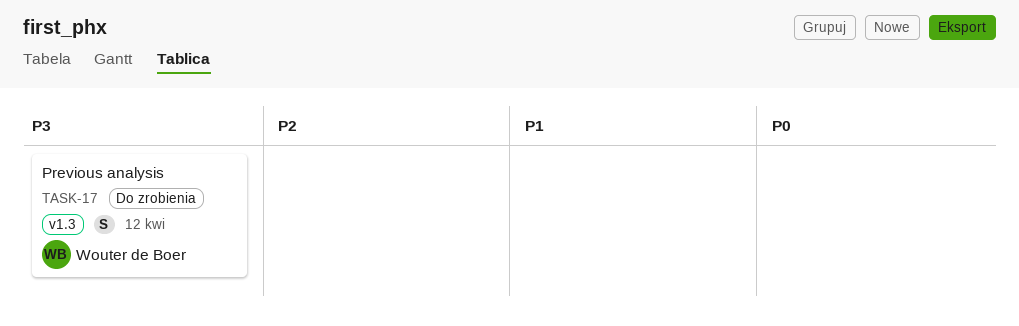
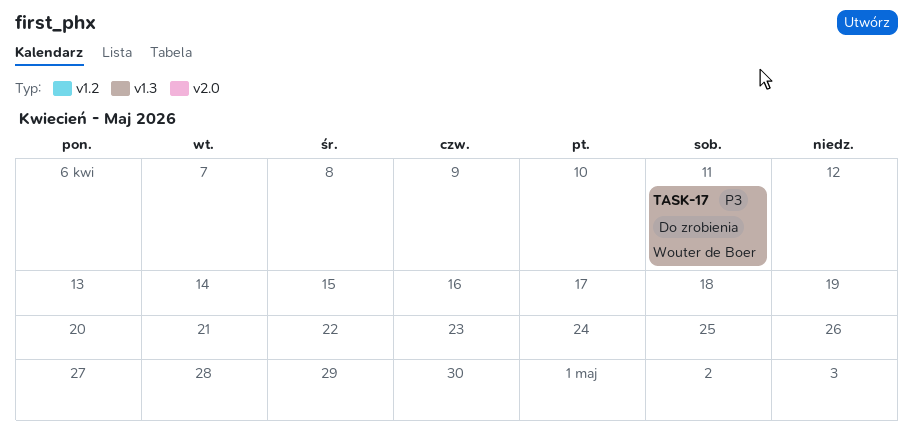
TASK-17, due: Apr 12 -> Apr 11

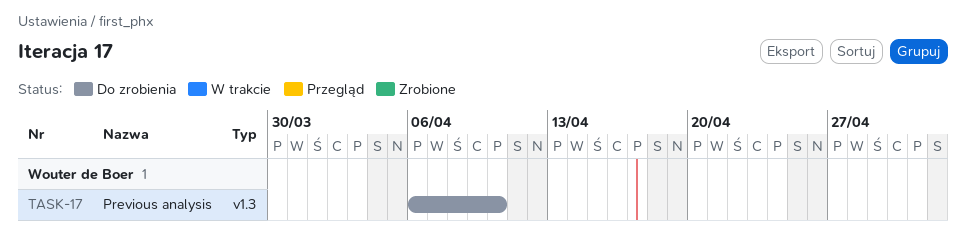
TASK-17, due: Apr 11 -> Apr 10

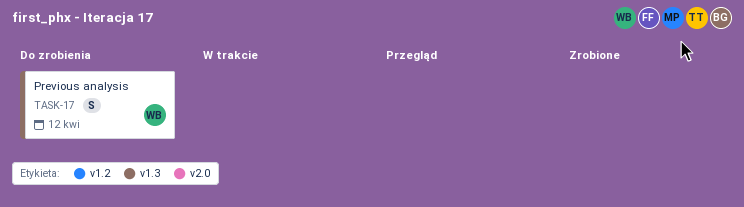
TASK-17, due: Apr 10 -> Apr 12

